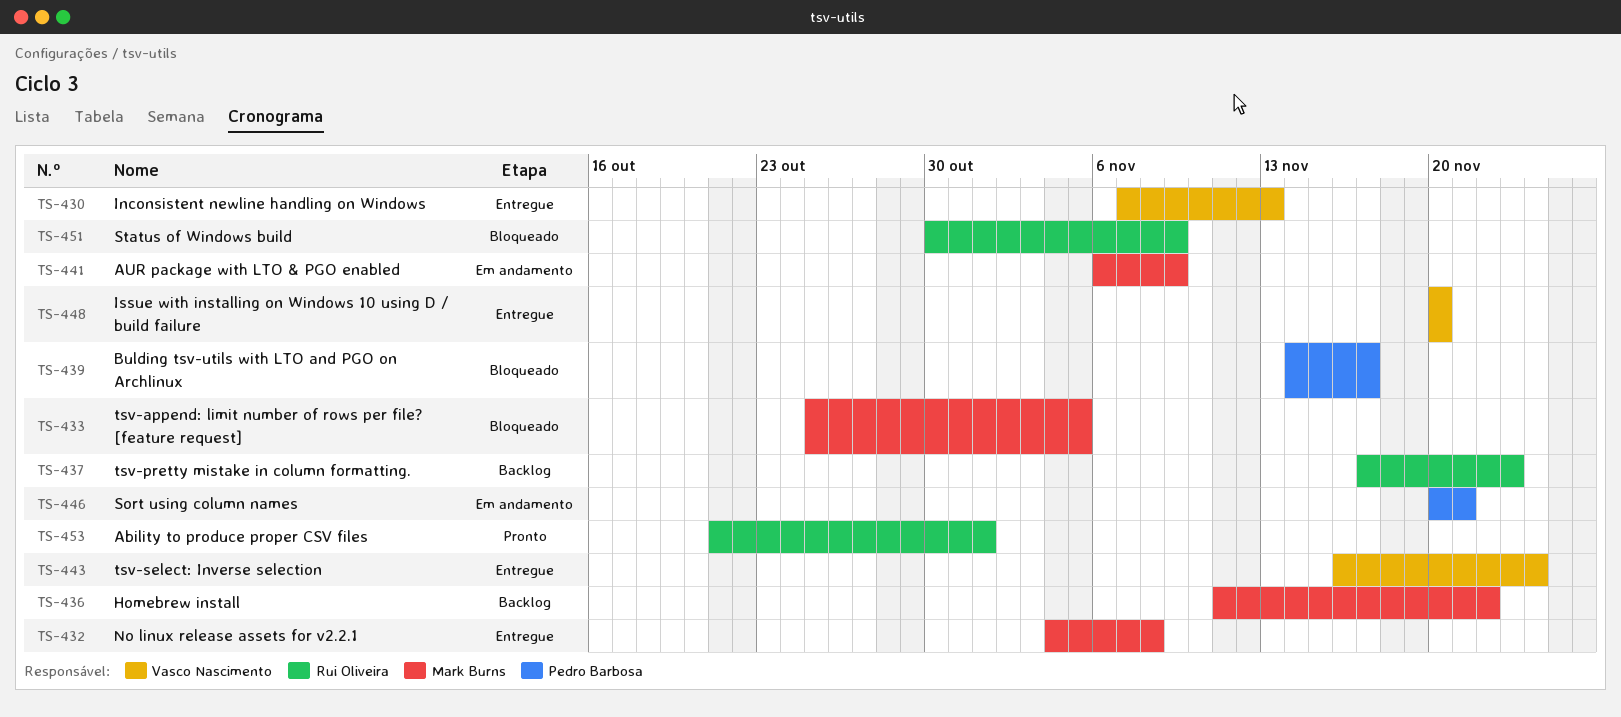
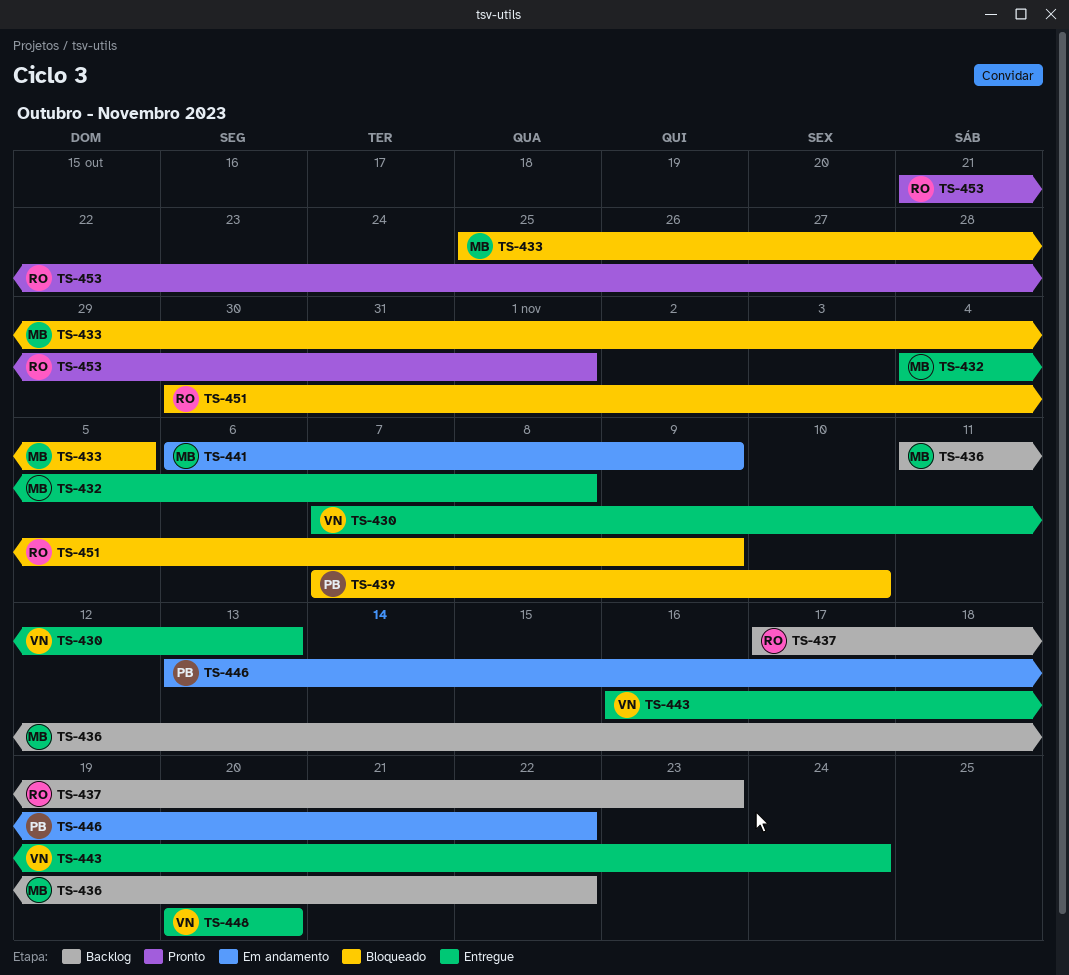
TS-439, start: Nov 14 -> Nov 7
TS-439, due: Nov 17 -> Nov 10
TS-446, start: Nov 20 -> Nov 13
TS-446, due: Nov 21 -> Nov 22

